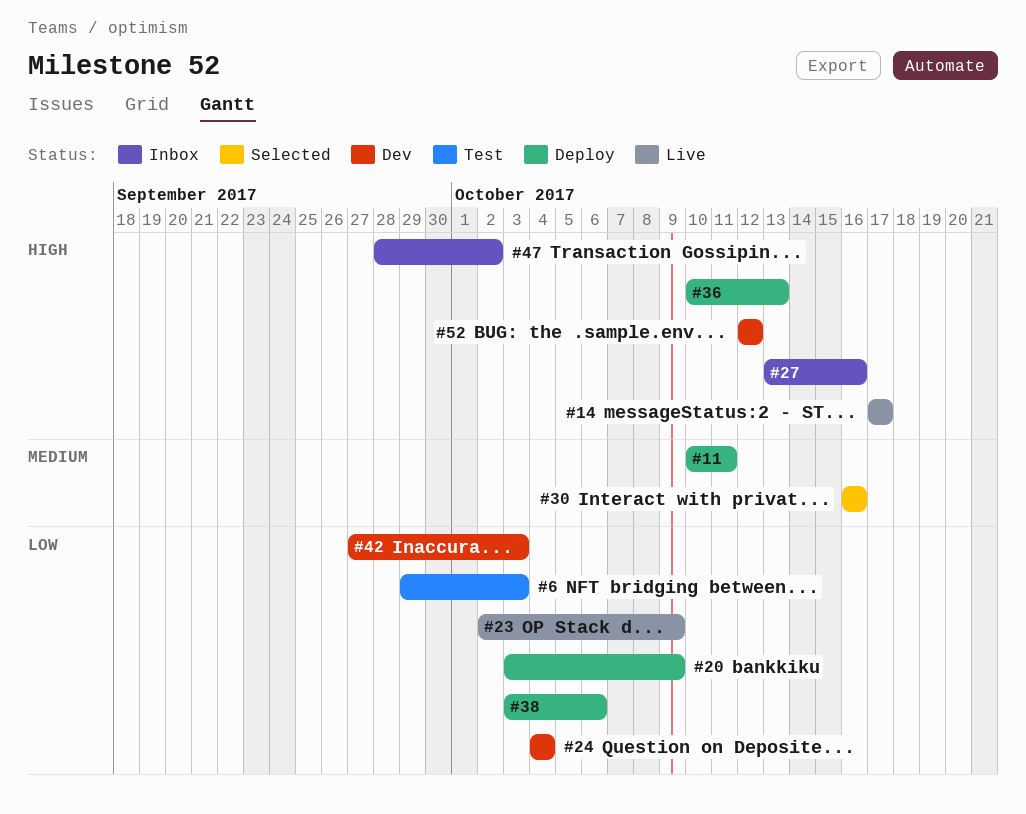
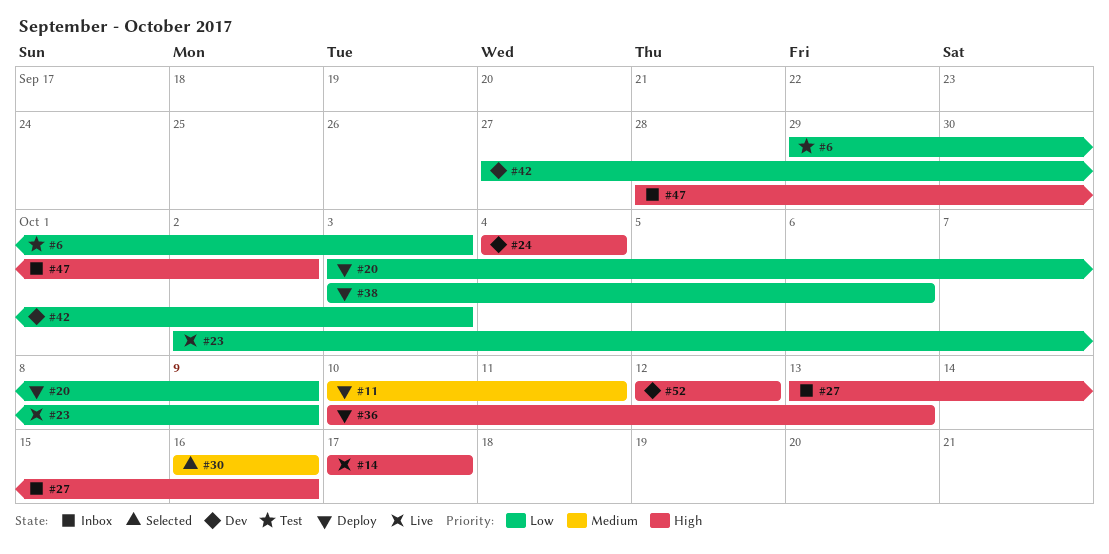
#24, priority: Low -> High

